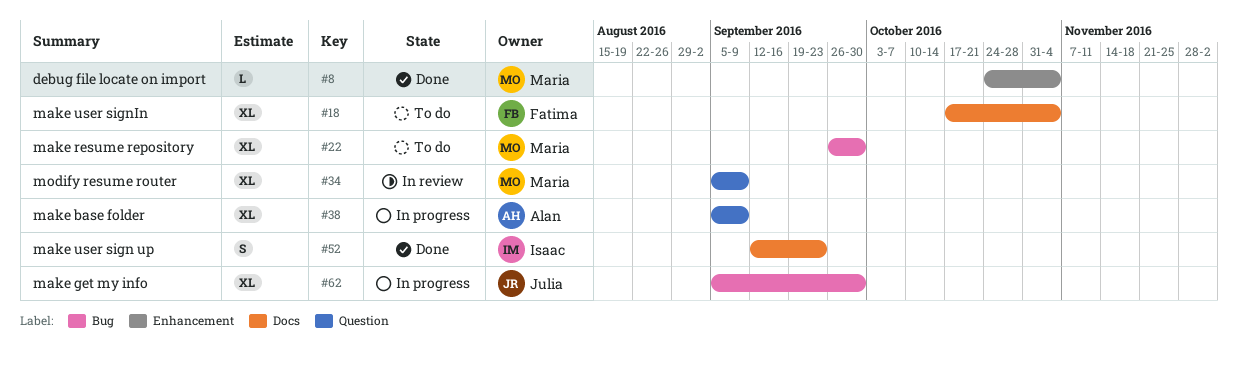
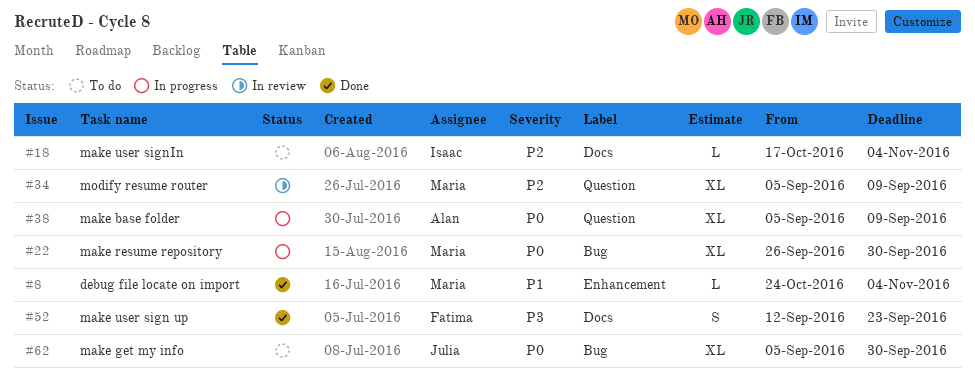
#18, owner: Fatima -> Isaac
#18, estimate: XL -> L
#22, status: To do -> In progress
#52, owner: Isaac -> Fatima
#62, status: In progress -> To do

